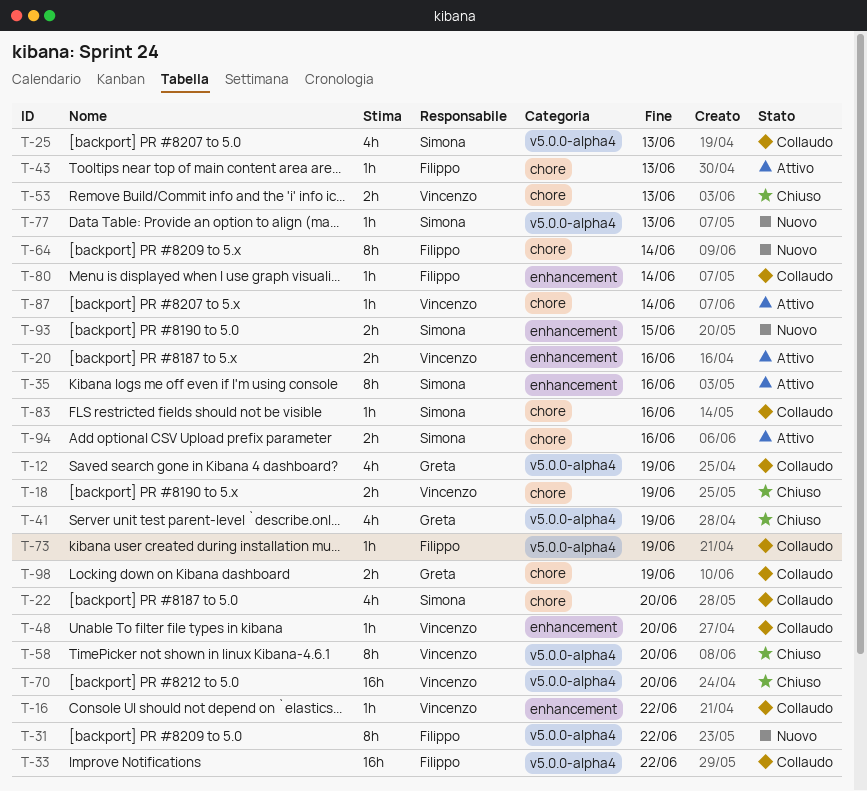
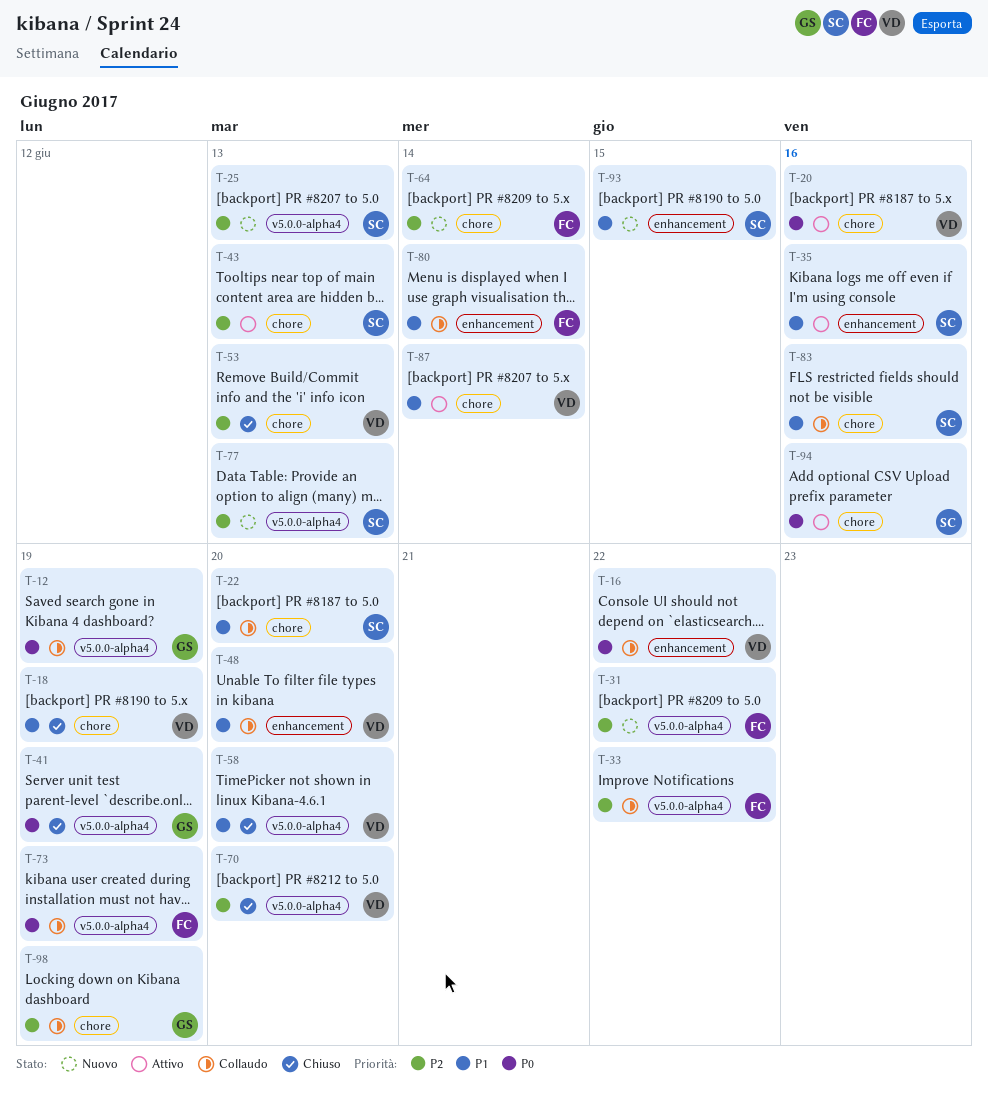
T-20, label: enhancement -> chore
T-25, status: Collaudo -> Nuovo
T-43, owner: Filippo -> Simona

